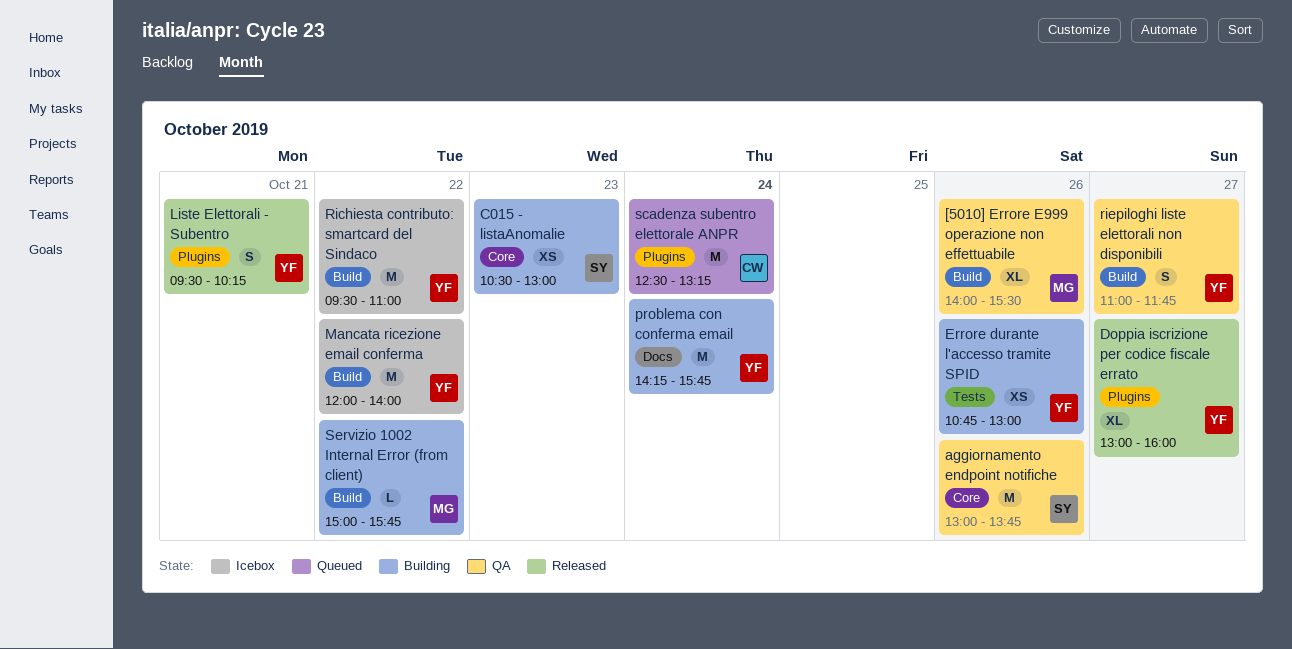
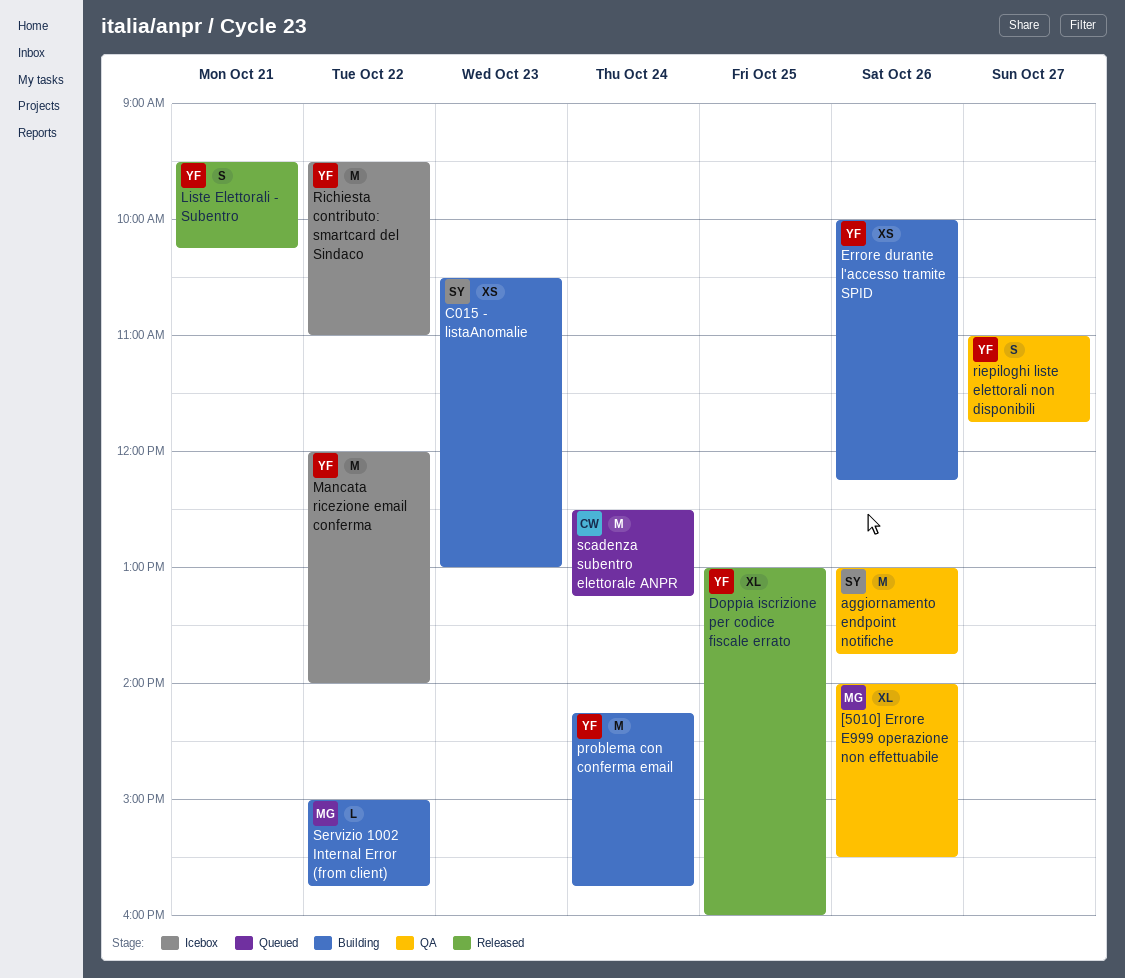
Doppia iscrizione per codice fiscale errato, day: Oct 27 -> Oct 25
Errore durante l'accesso tramite SPID, begins: 10:45 -> 10:00
Errore durante l'accesso tramite SPID, ends: 13:00 -> 12:15

